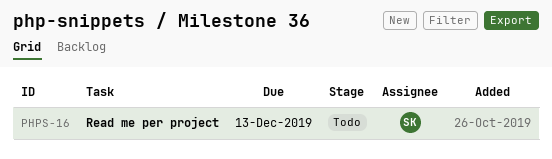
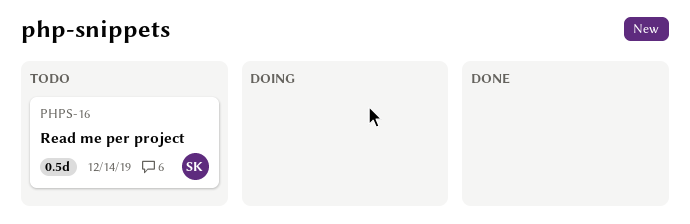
PHPS-16, due: Dec 13 -> Dec 14

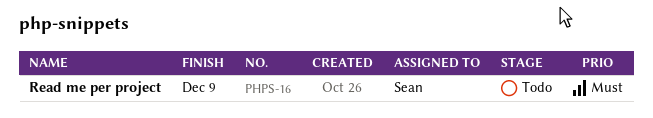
PHPS-16, due: Dec 14 -> Dec 9

